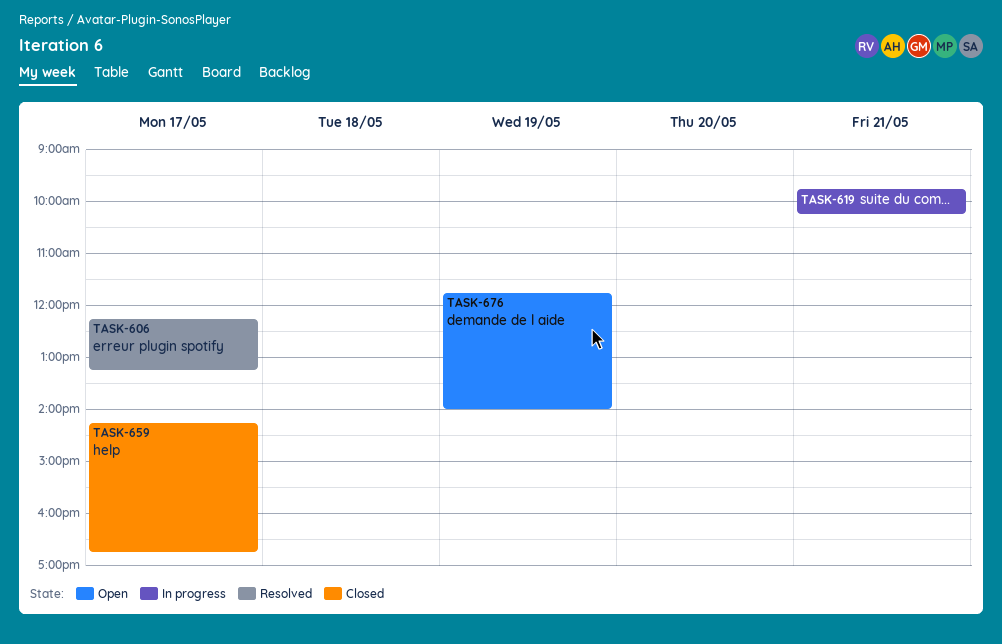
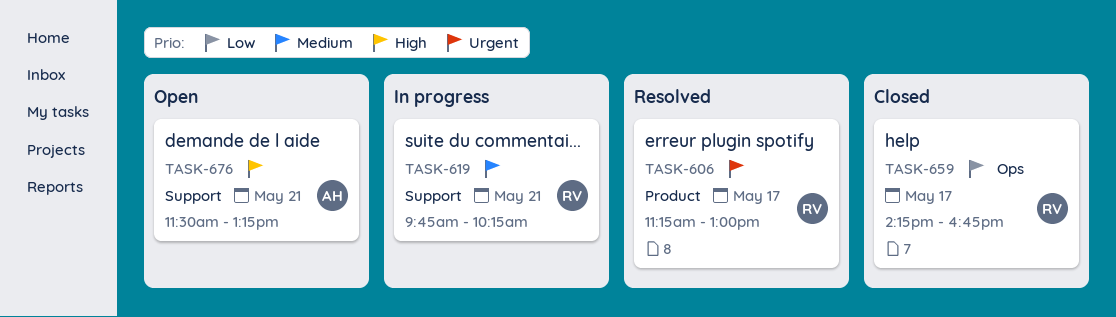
TASK-606, begins: 12:15 -> 11:15
TASK-606, ends: 13:15 -> 13:00
TASK-676, day: May 19 -> May 21
TASK-676, begins: 11:45 -> 11:30
TASK-676, ends: 14:00 -> 13:15

